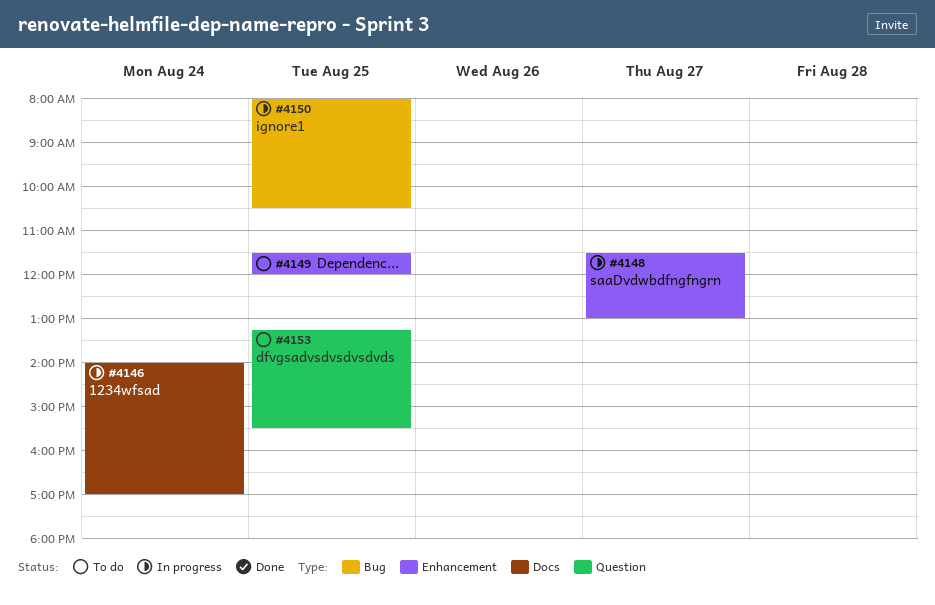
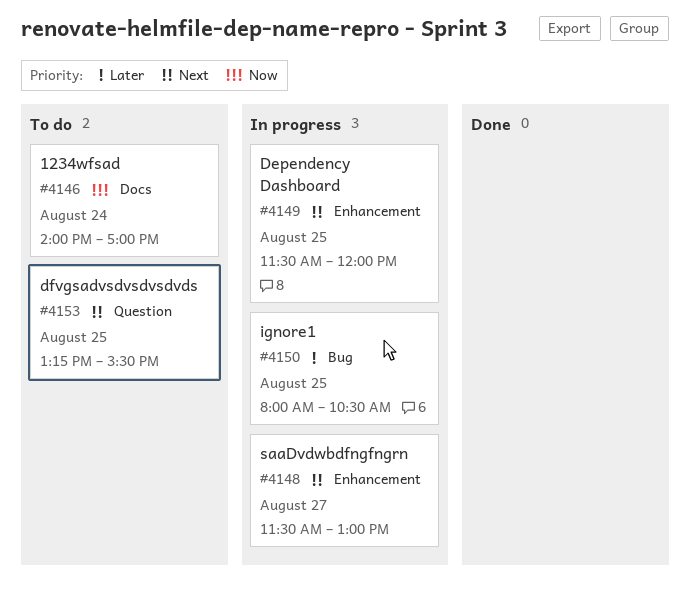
#4146, status: In progress -> To do
#4149, status: To do -> In progress

